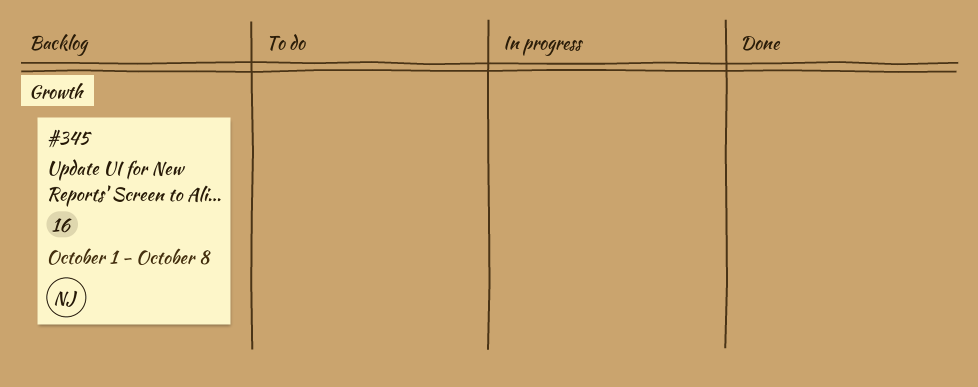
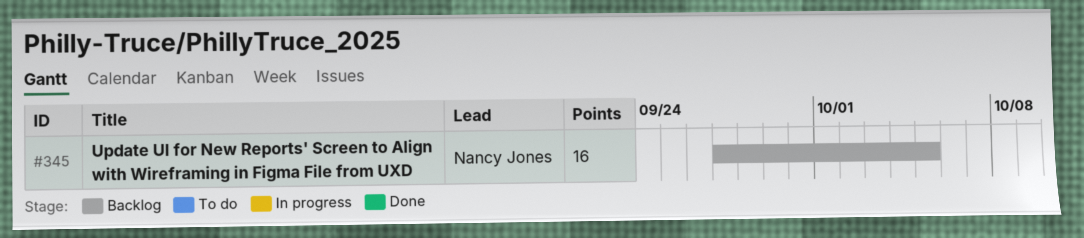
#345, start: Oct 1 -> Sep 27
#345, due: Oct 8 -> Oct 5

